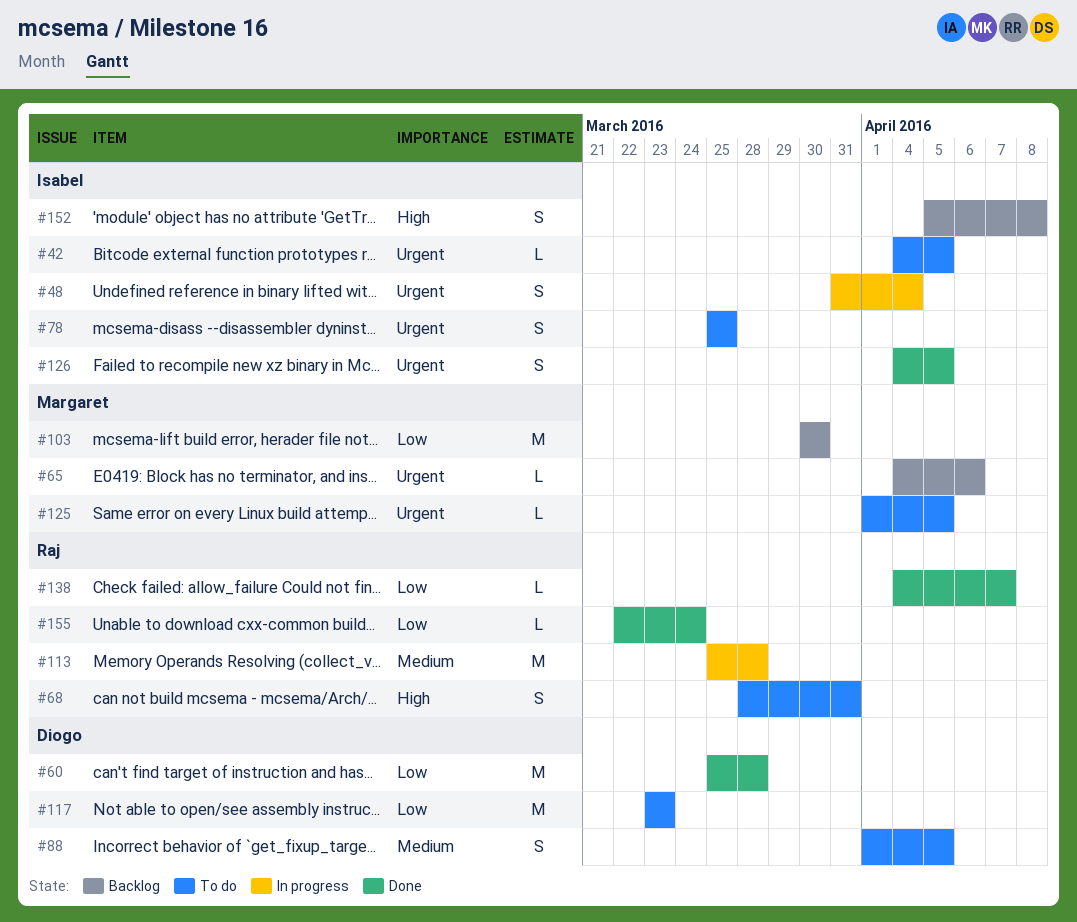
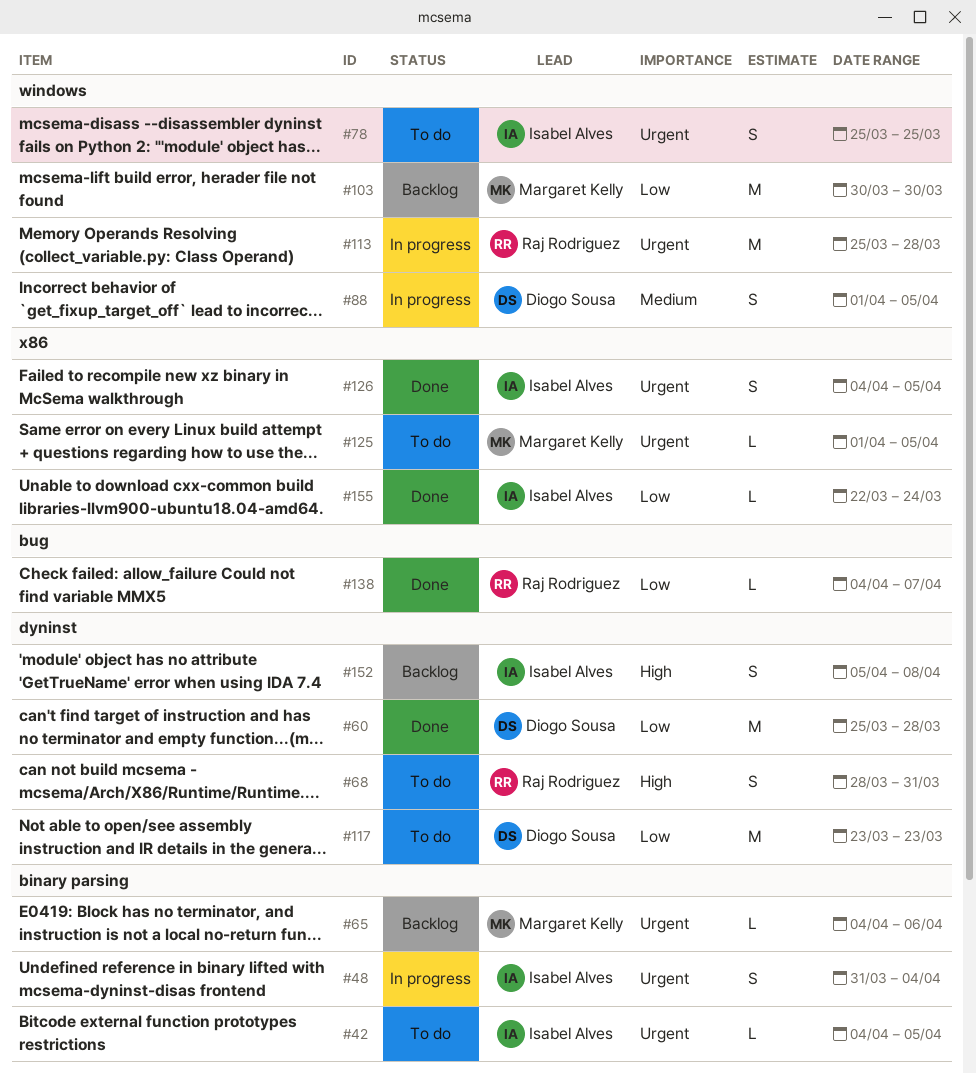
#88, status: To do -> In progress
#113, priority: Medium -> Urgent
#155, owner: Raj Rodriguez -> Isabel Alves

